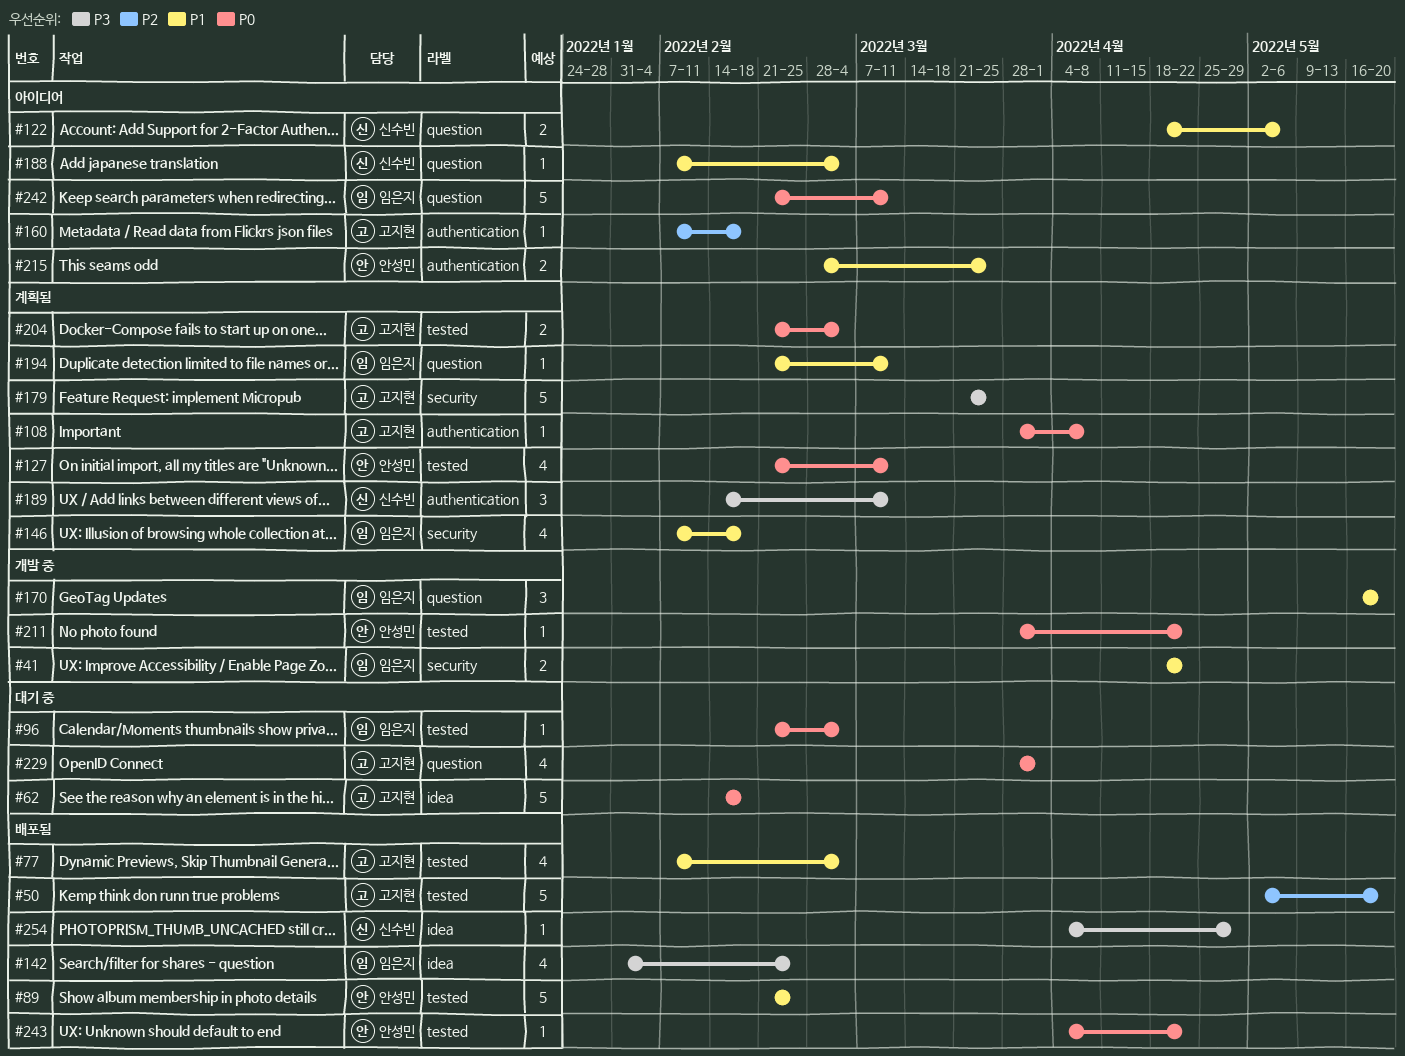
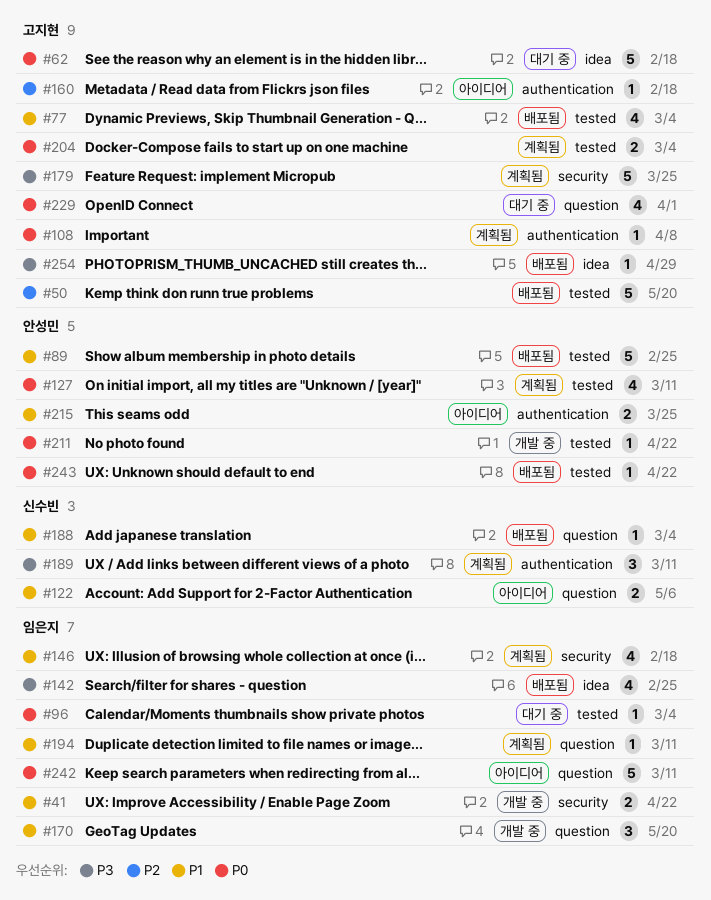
#188, status: 아이디어 -> 배포됨
#254, owner: 신수빈 -> 고지현

